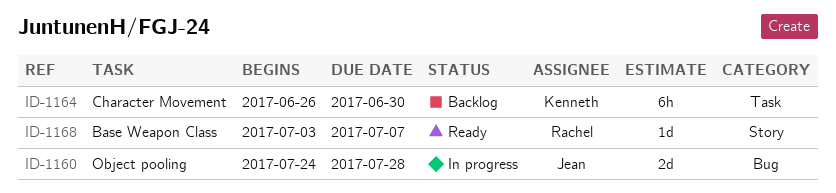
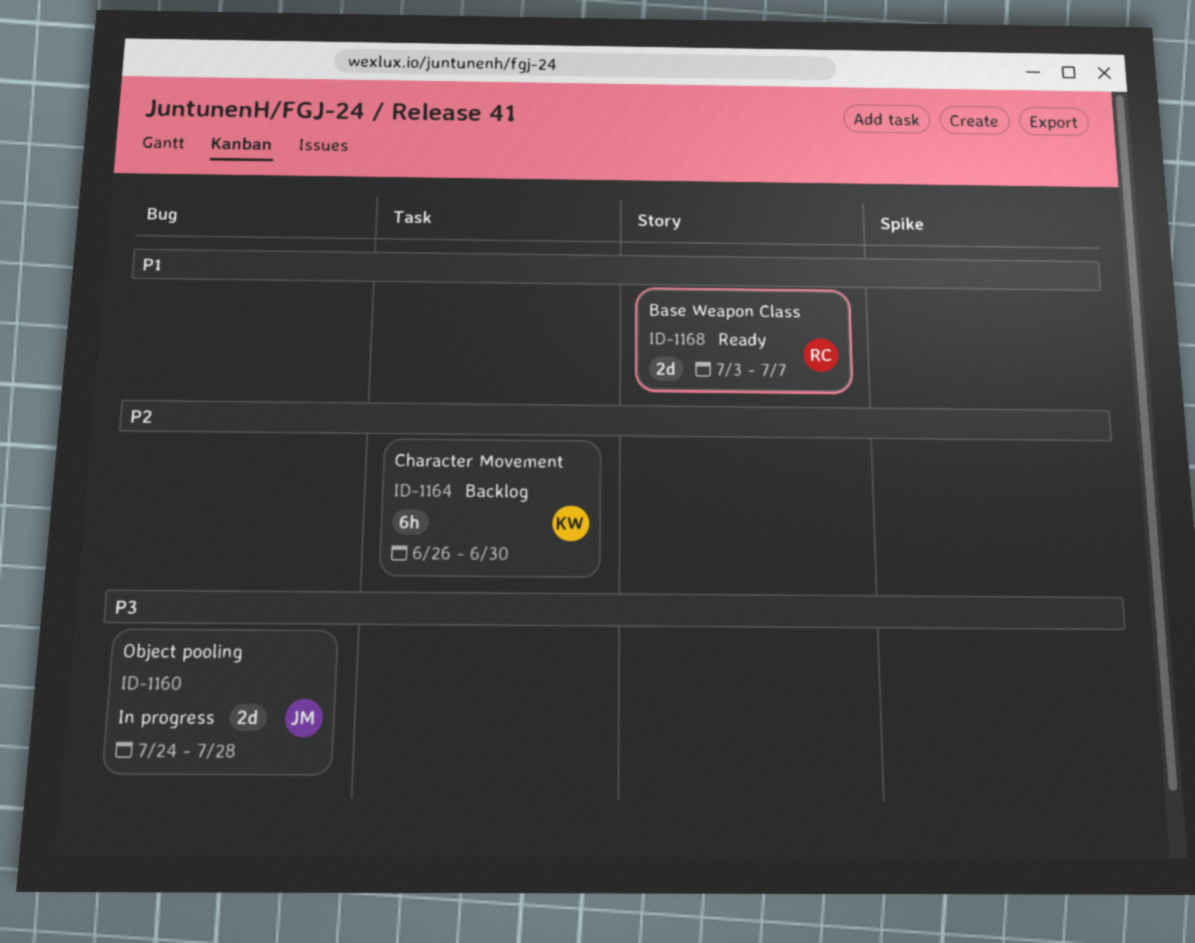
ID-1168, estimate: 1d -> 2d

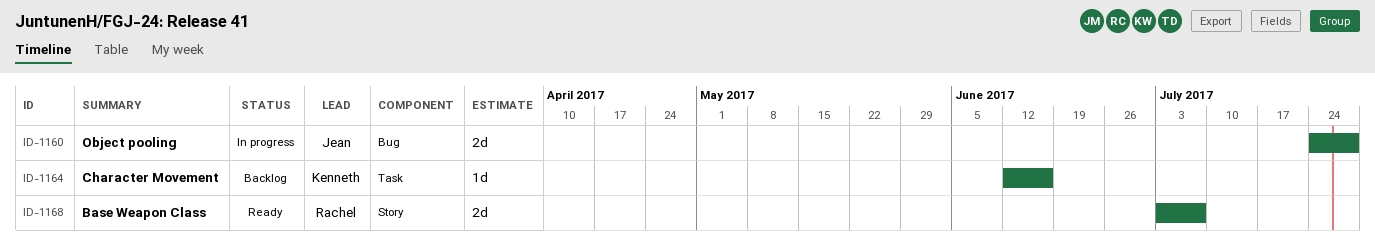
ID-1164, estimate: 6h -> 1d
ID-1164, start: Jun 26 -> Jun 12
ID-1164, due: Jun 30 -> Jun 16

